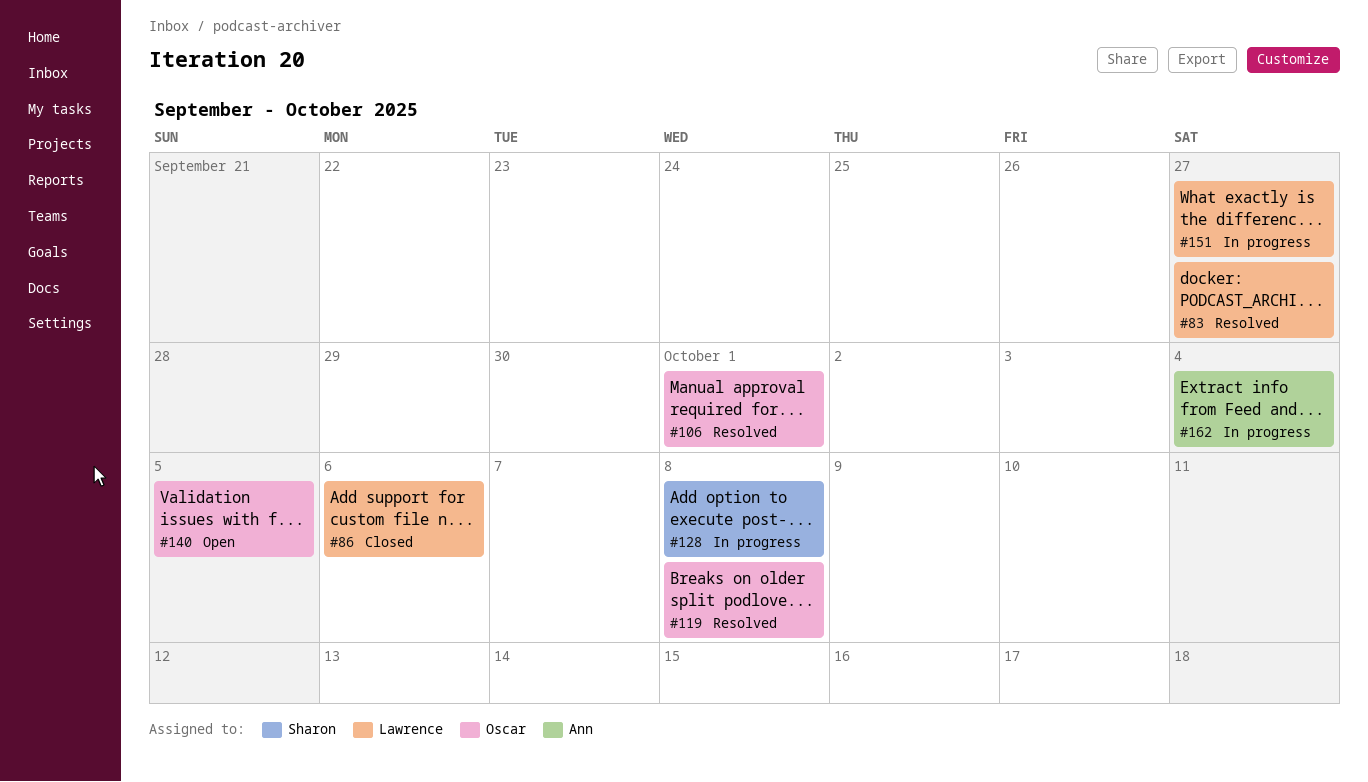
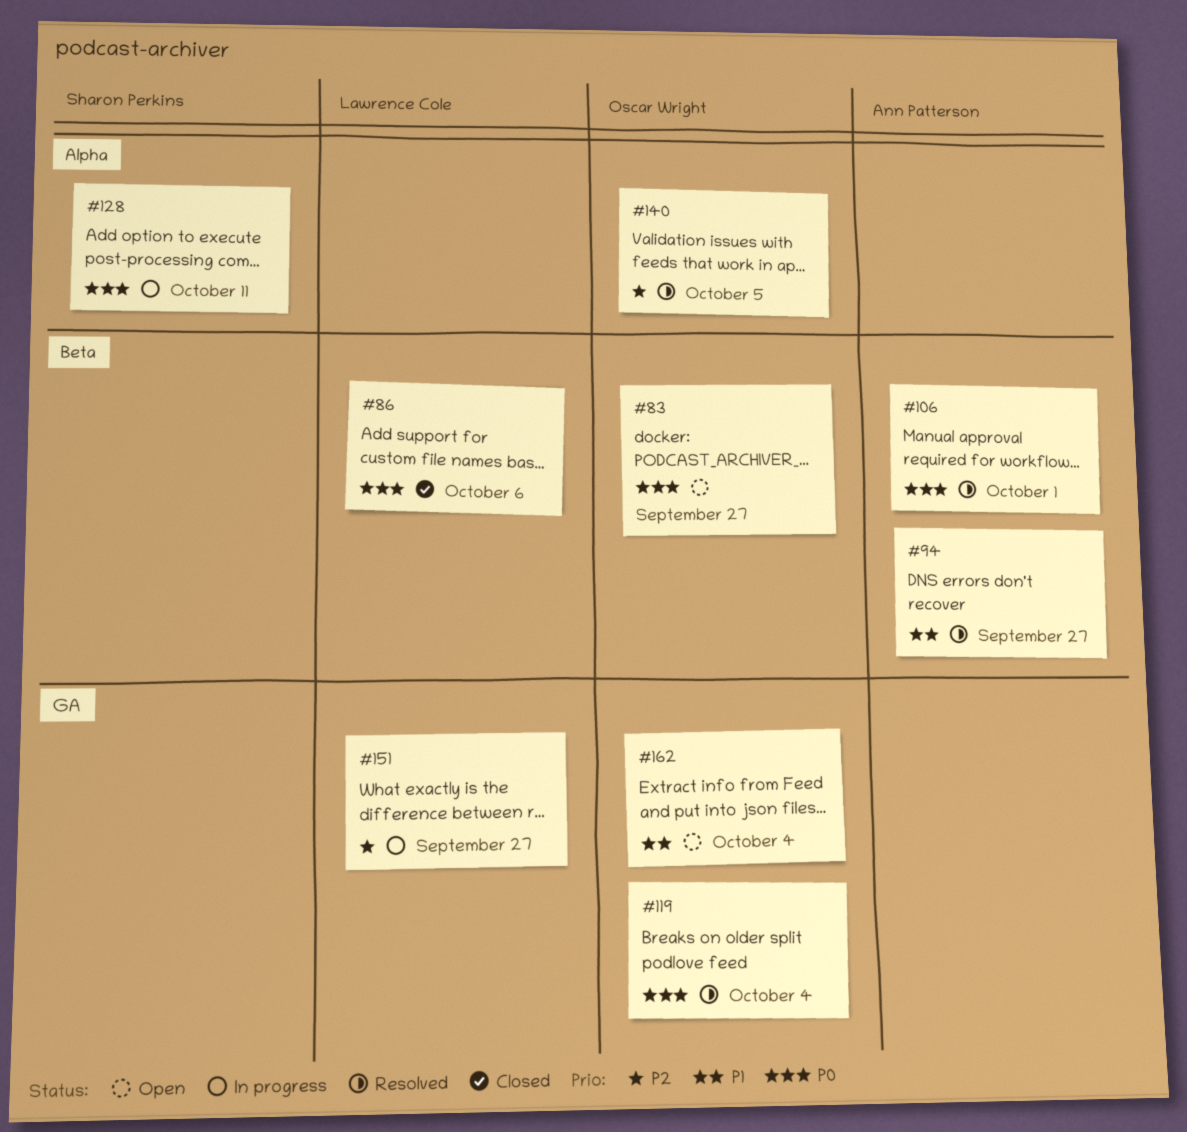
#83, status: Resolved -> Open
#83, owner: Lawrence Cole -> Oscar Wright
#94: none -> present
#106, owner: Oscar Wright -> Ann Patterson
#119, due: Oct 8 -> Oct 4
#128, due: Oct 8 -> Oct 11
#140, status: Open -> Resolved
#162, status: In progress -> Open
#162, owner: Ann Patterson -> Oscar Wright

